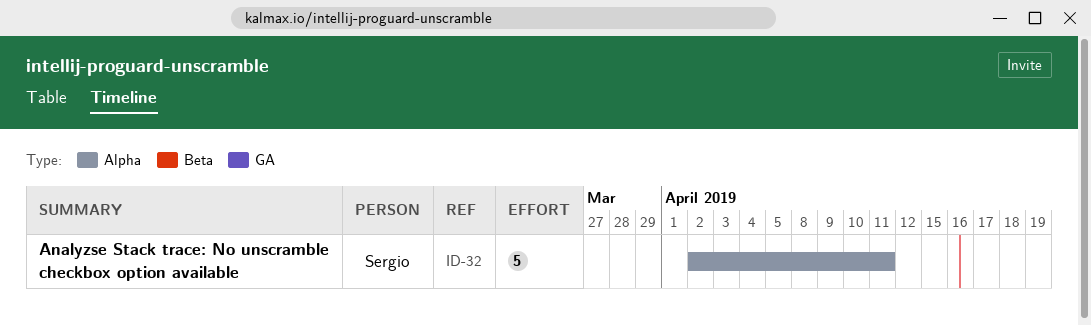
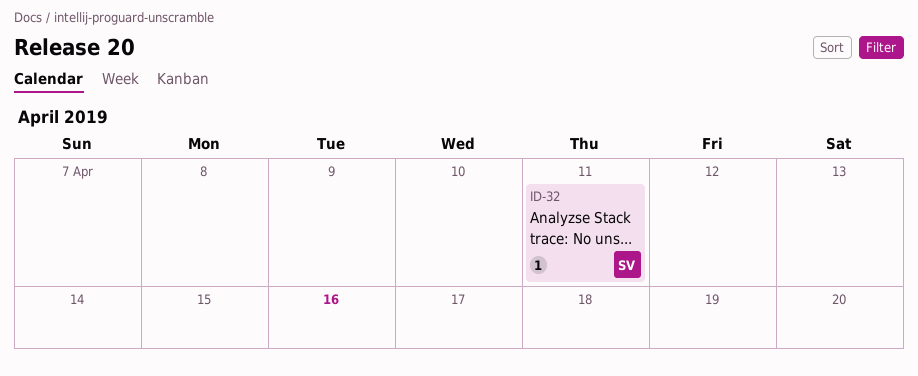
ID-32, estimate: 5 -> 1

